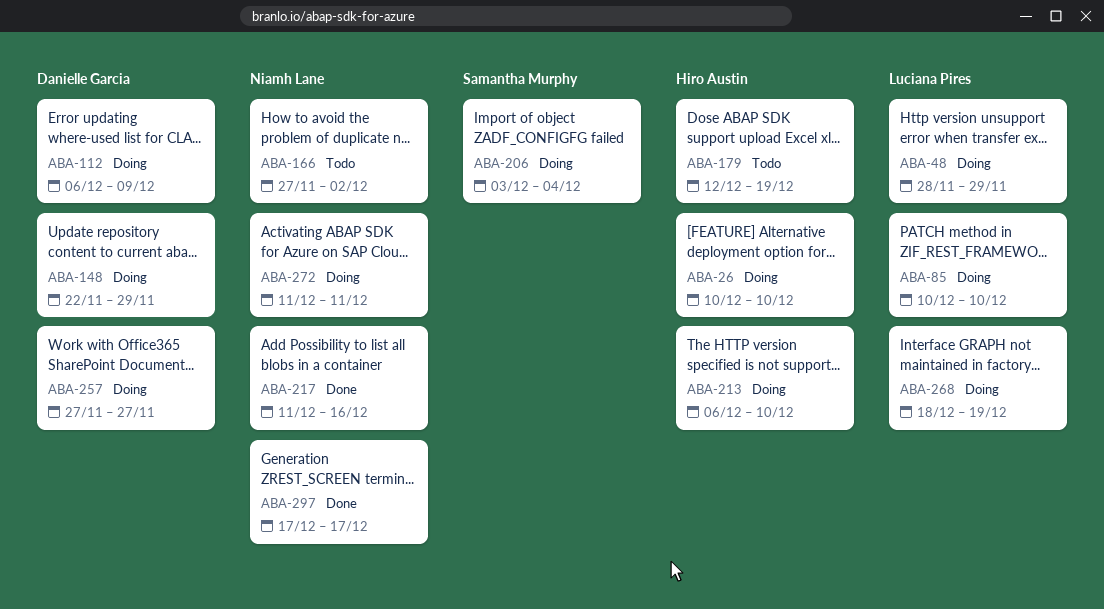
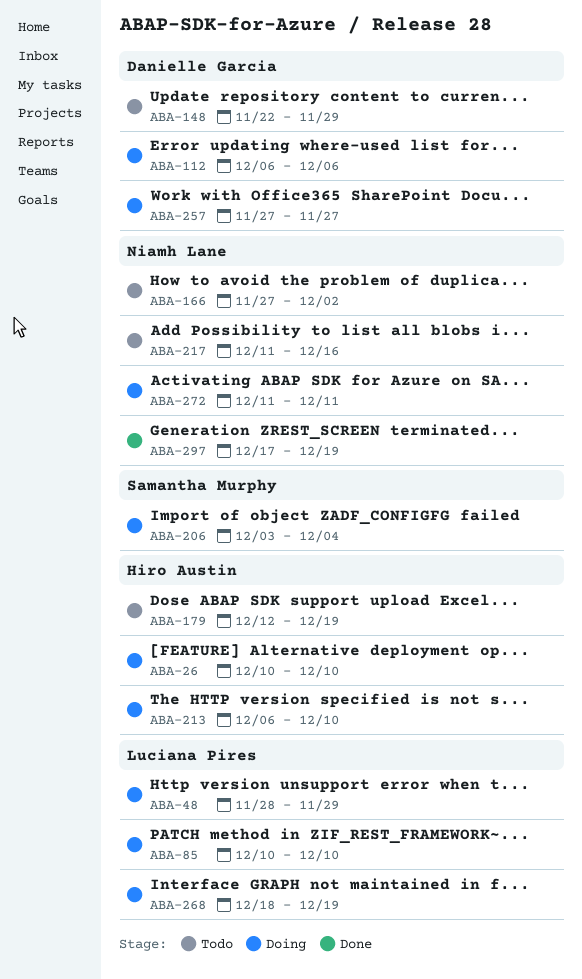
ABA-112, due: Dec 9 -> Dec 6
ABA-148, status: Doing -> Todo
ABA-217, status: Done -> Todo
ABA-297, due: Dec 17 -> Dec 19

